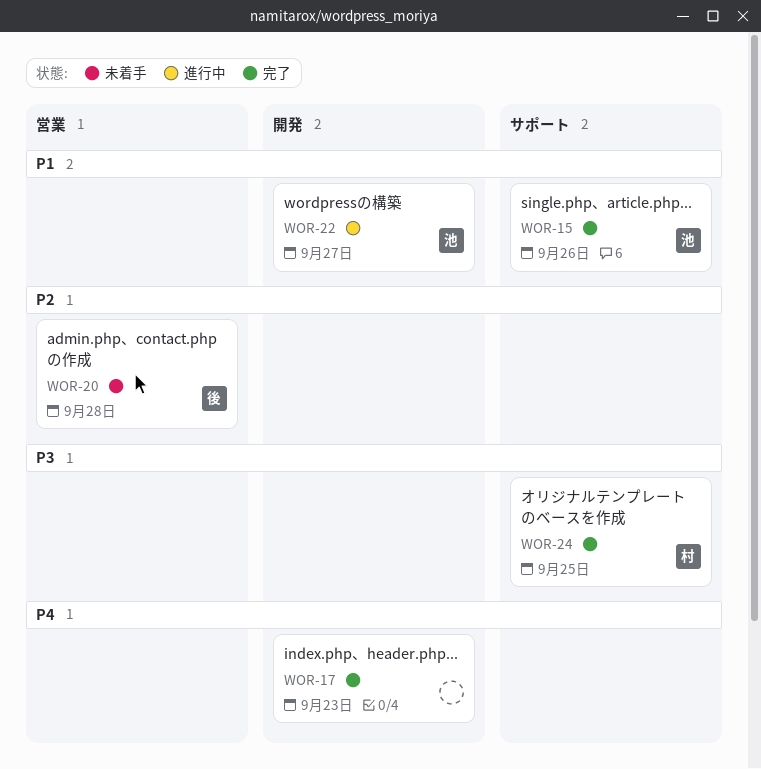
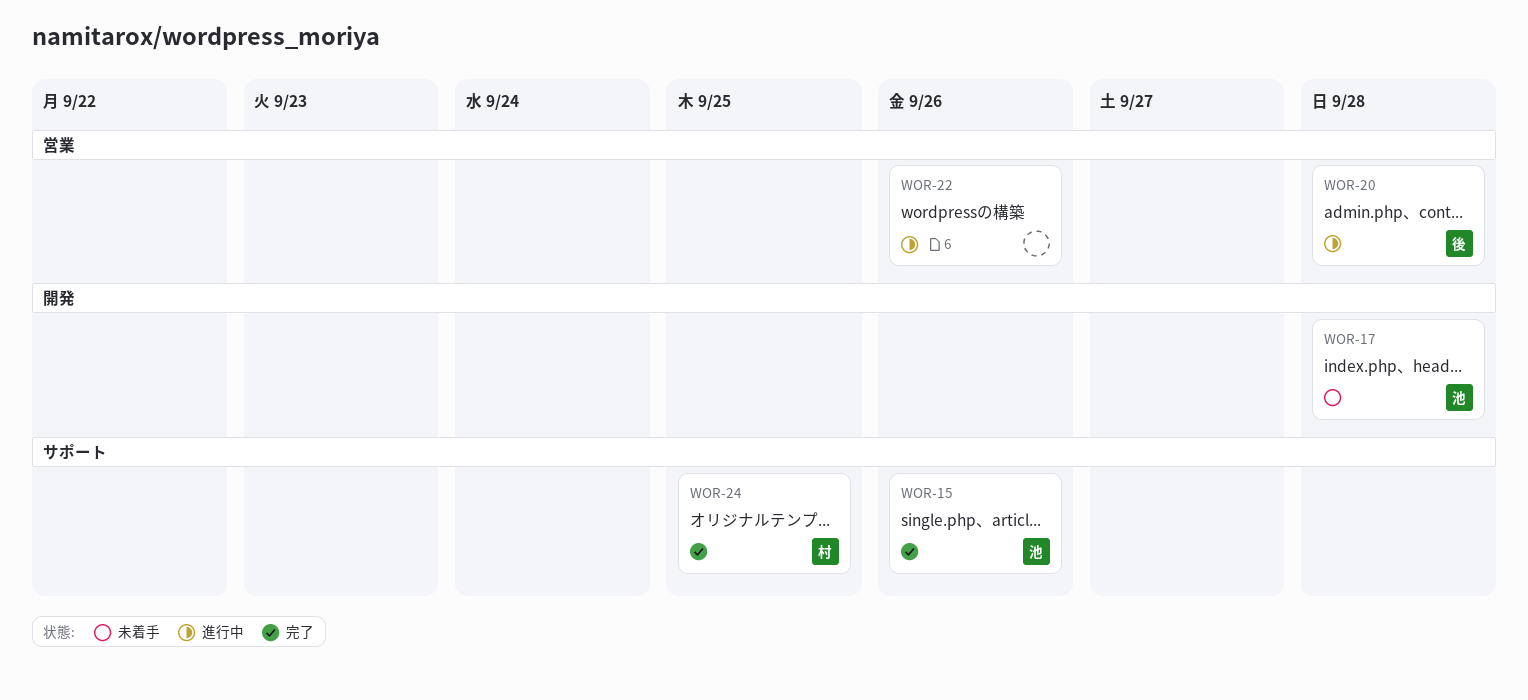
WOR-17, status: 完了 -> 未着手
WOR-17, owner: none -> 池
WOR-17, due: Sep 23 -> Sep 28
WOR-20, status: 未着手 -> 進行中
WOR-22, owner: 池 -> none
WOR-22, label: 開発 -> 営業
WOR-22, due: Sep 27 -> Sep 26

